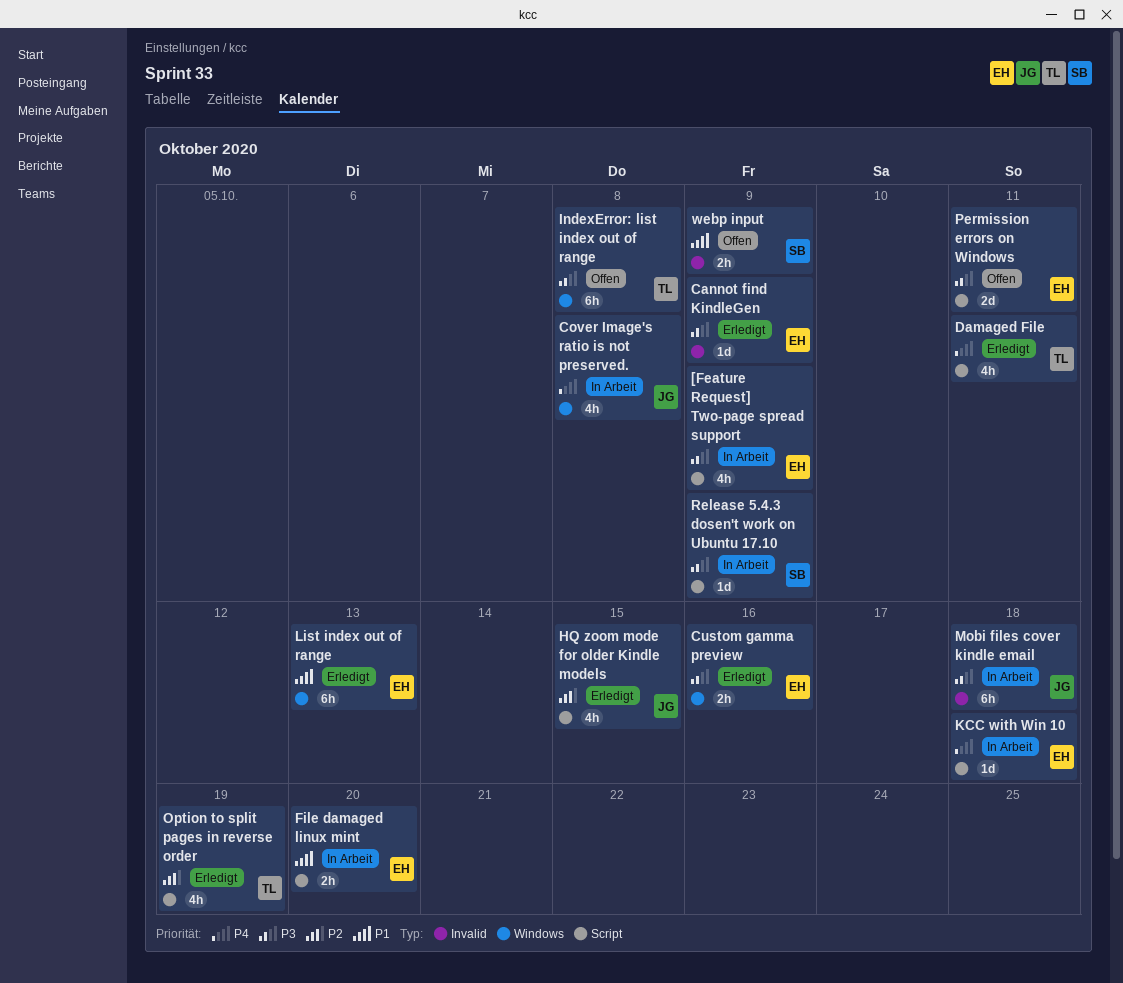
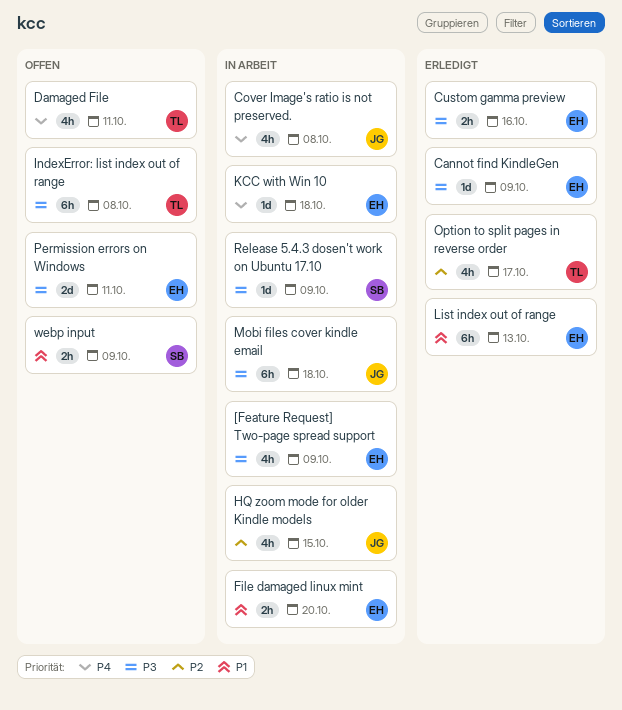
Damaged File, status: Erledigt -> Offen
HQ zoom mode for older Kindle models, status: Erledigt -> In Arbeit
Option to split pages in reverse order, due: Oct 19 -> Oct 17

